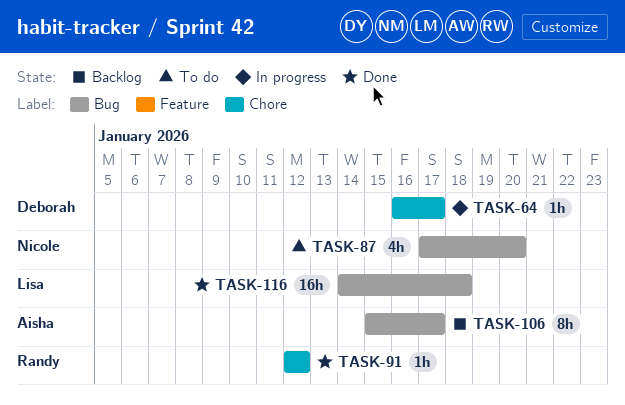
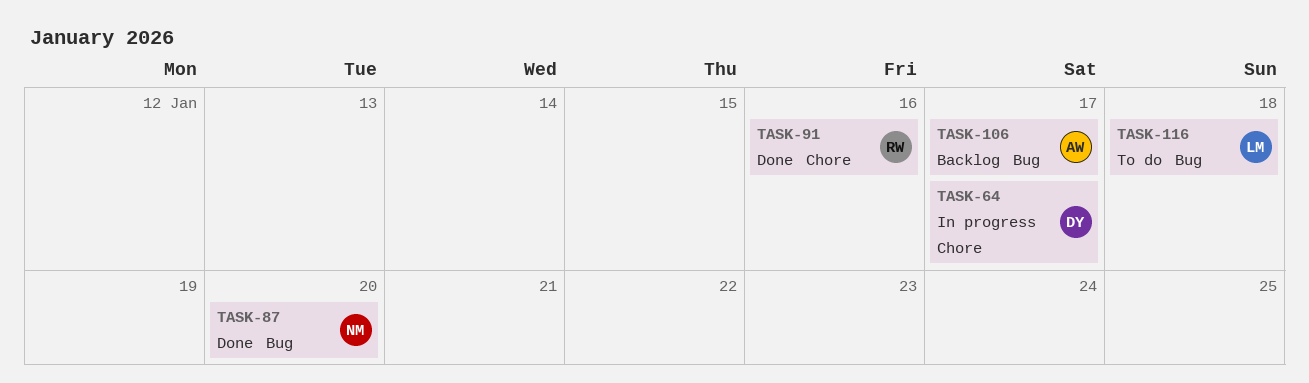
TASK-87, status: To do -> Done
TASK-91, due: Jan 12 -> Jan 16
TASK-116, status: Done -> To do

